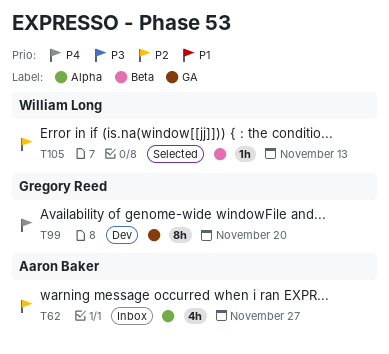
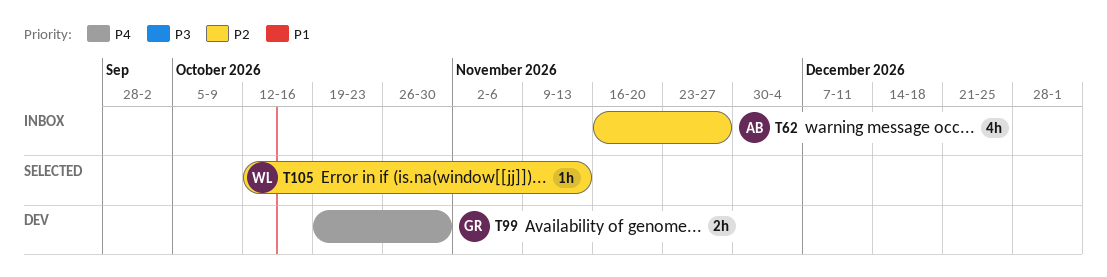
T99, estimate: 8h -> 2h
T99, due: Nov 20 -> Oct 30

